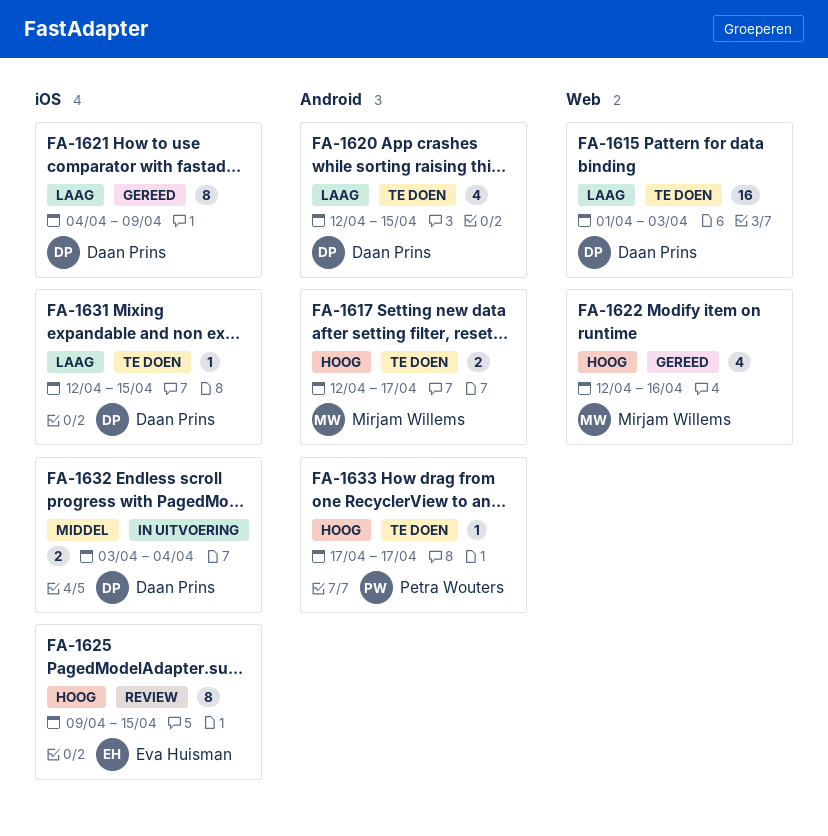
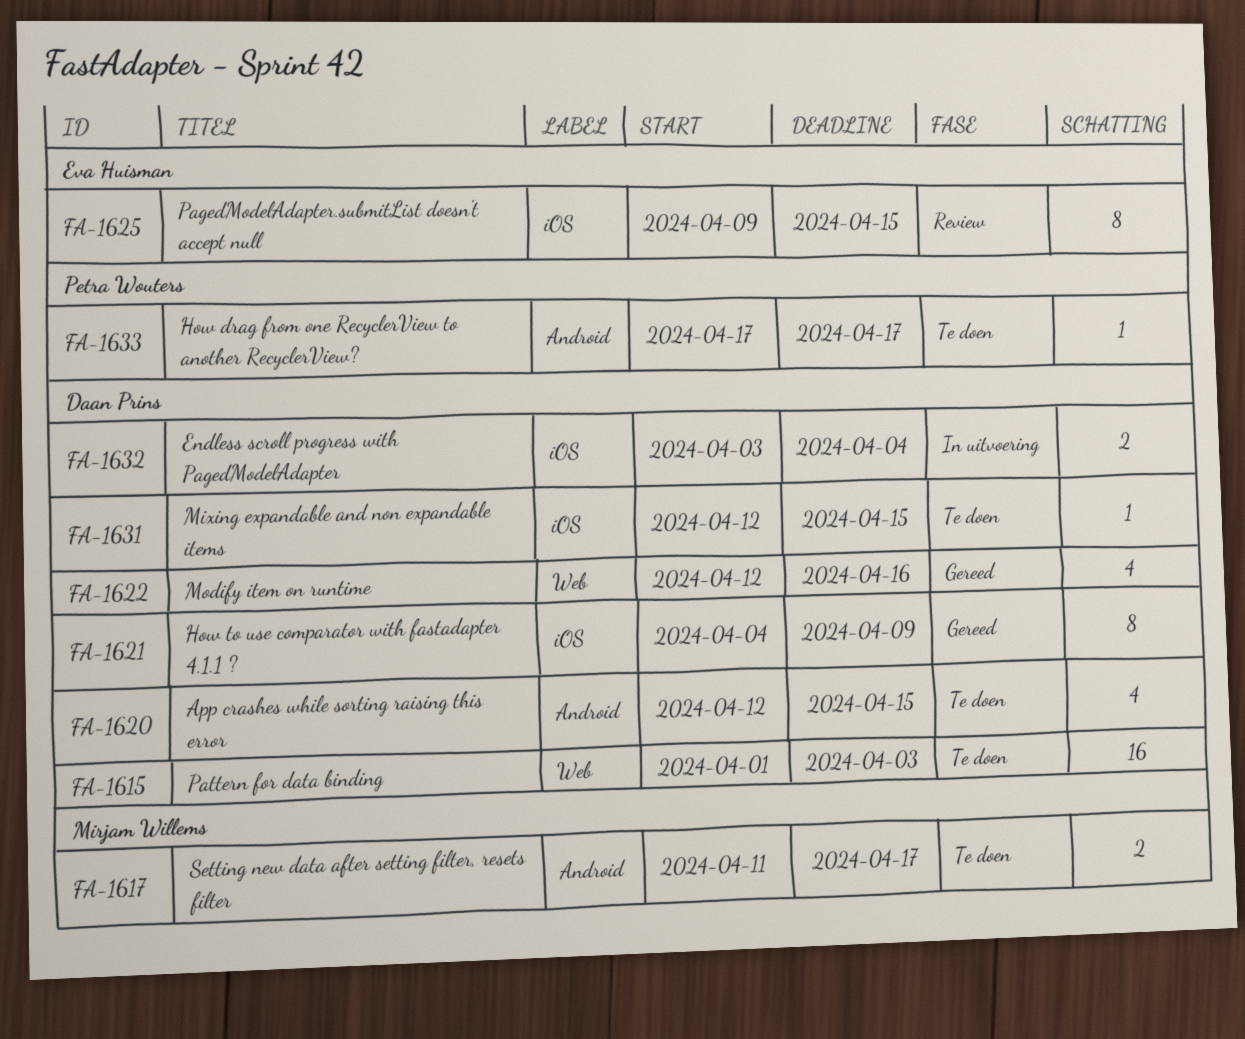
FA-1617, start: Apr 12 -> Apr 11
FA-1622, owner: Mirjam Willems -> Daan Prins

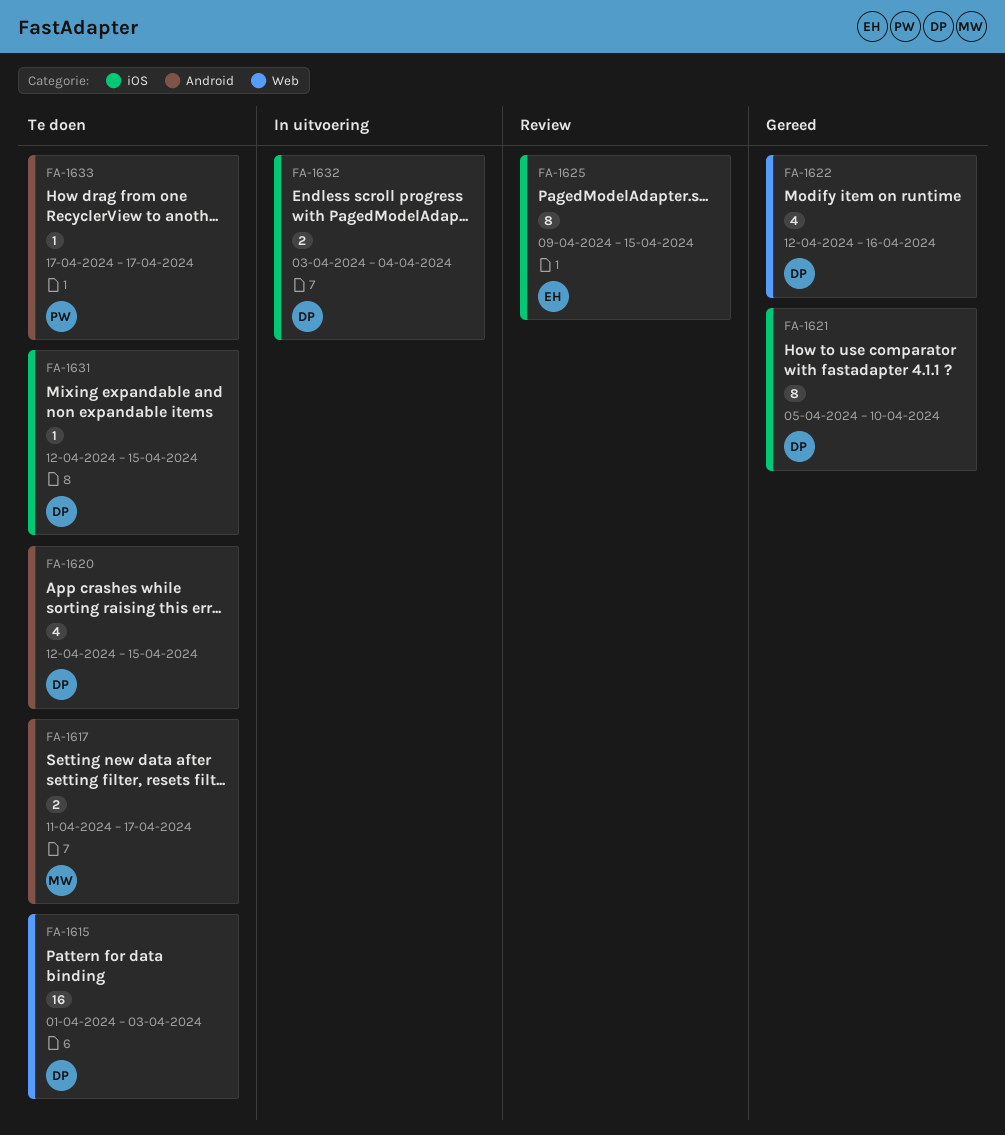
FA-1621, start: Apr 4 -> Apr 5
FA-1621, due: Apr 9 -> Apr 10

